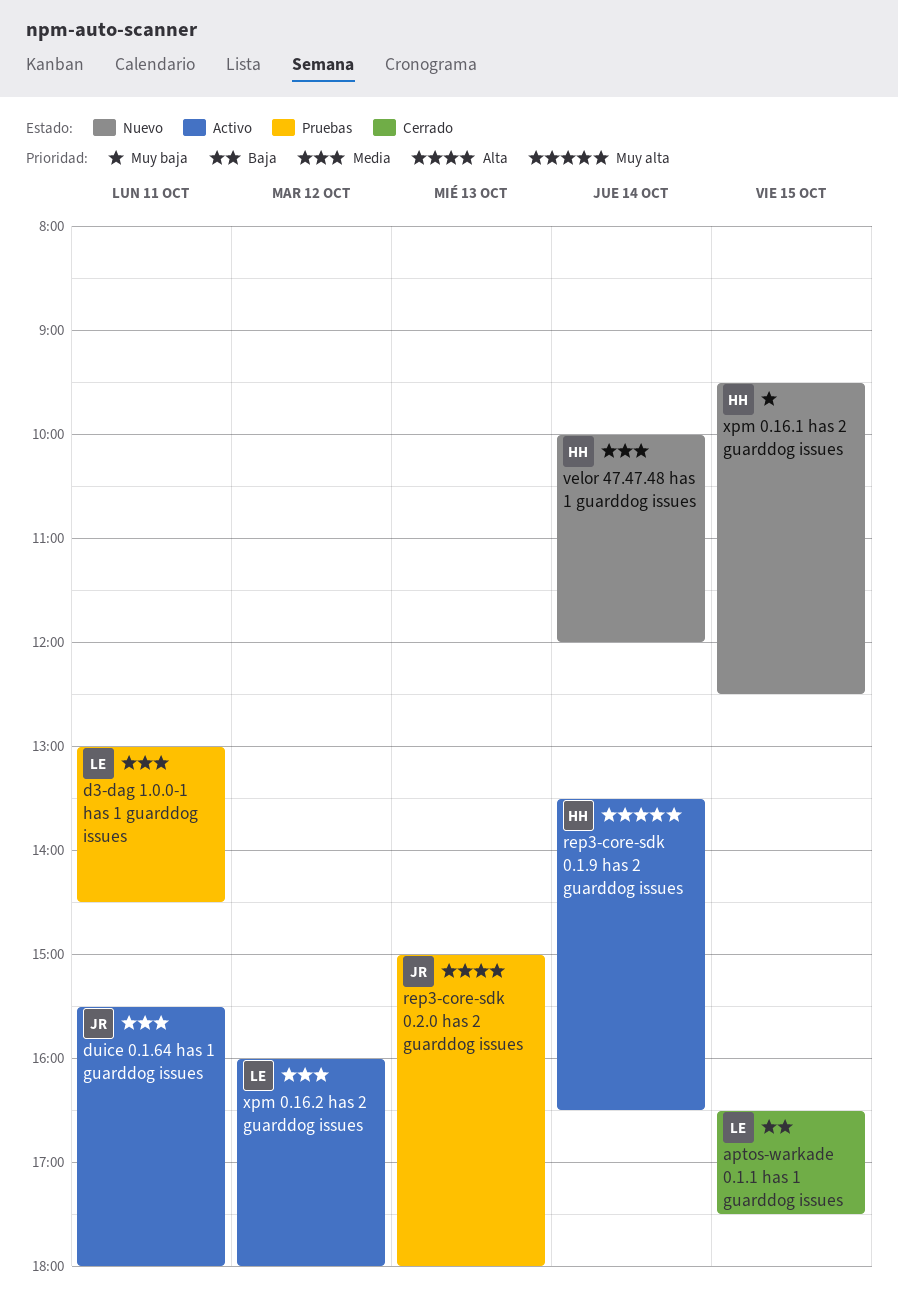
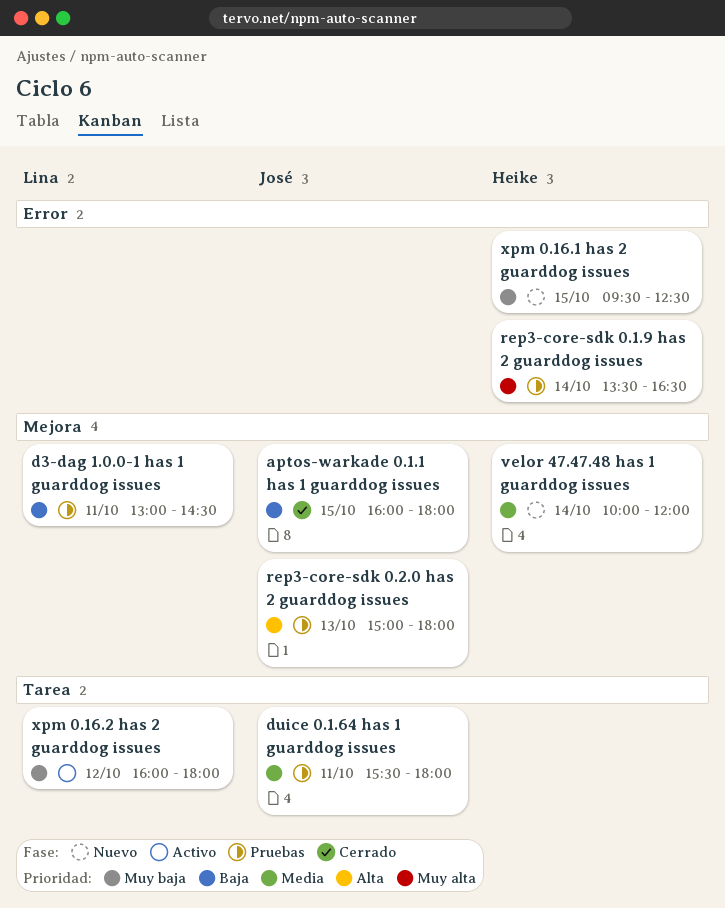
aptos-warkade 0.1.1 has 1 guarddog issues, owner: Lina -> José
aptos-warkade 0.1.1 has 1 guarddog issues, begins: 16:30 -> 16:00
aptos-warkade 0.1.1 has 1 guarddog issues, ends: 17:30 -> 18:00
d3-dag 1.0.0-1 has 1 guarddog issues, priority: Media -> Baja
duice 0.1.64 has 1 guarddog issues, status: Activo -> Pruebas
rep3-core-sdk 0.1.9 has 2 guarddog issues, status: Activo -> Pruebas
xpm 0.16.2 has 2 guarddog issues, priority: Media -> Muy baja

